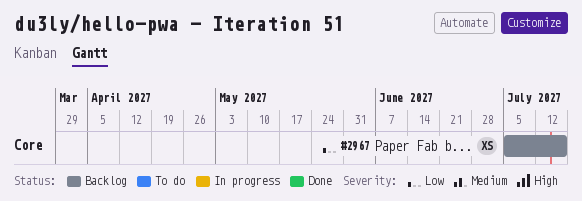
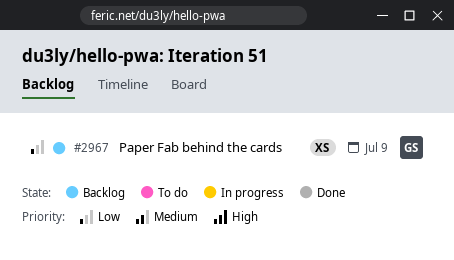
#2967, due: Jul 16 -> Jul 9

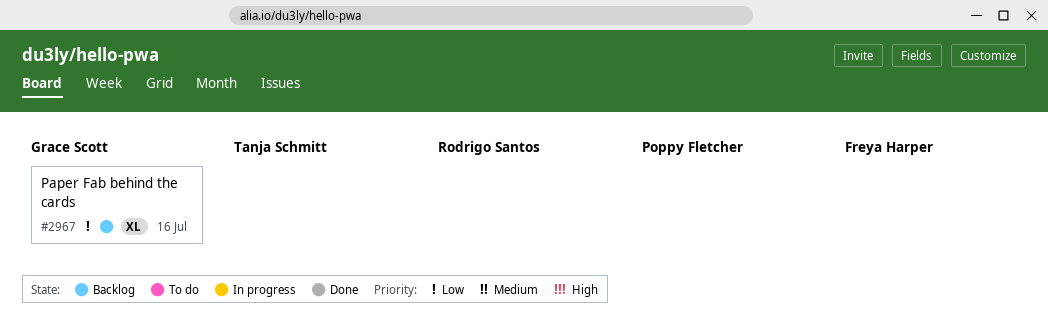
#2967, estimate: XS -> XL
#2967, due: Jul 9 -> Jul 16

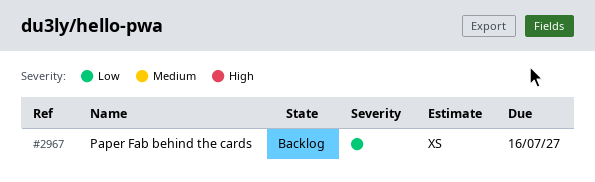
#2967, estimate: XL -> XS

